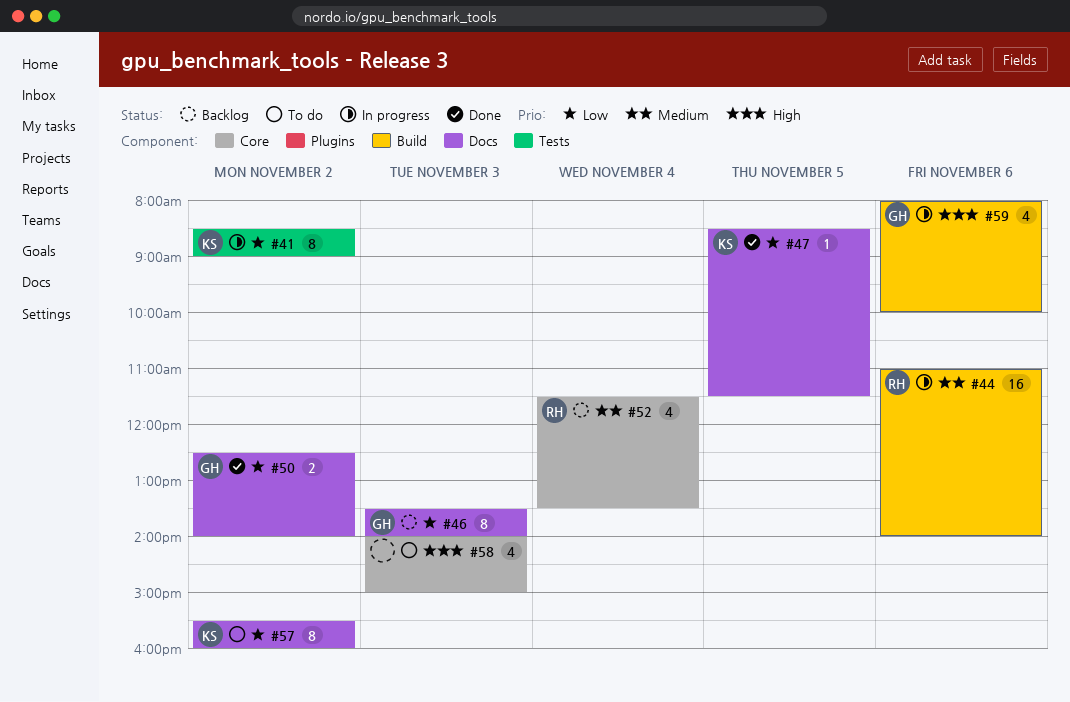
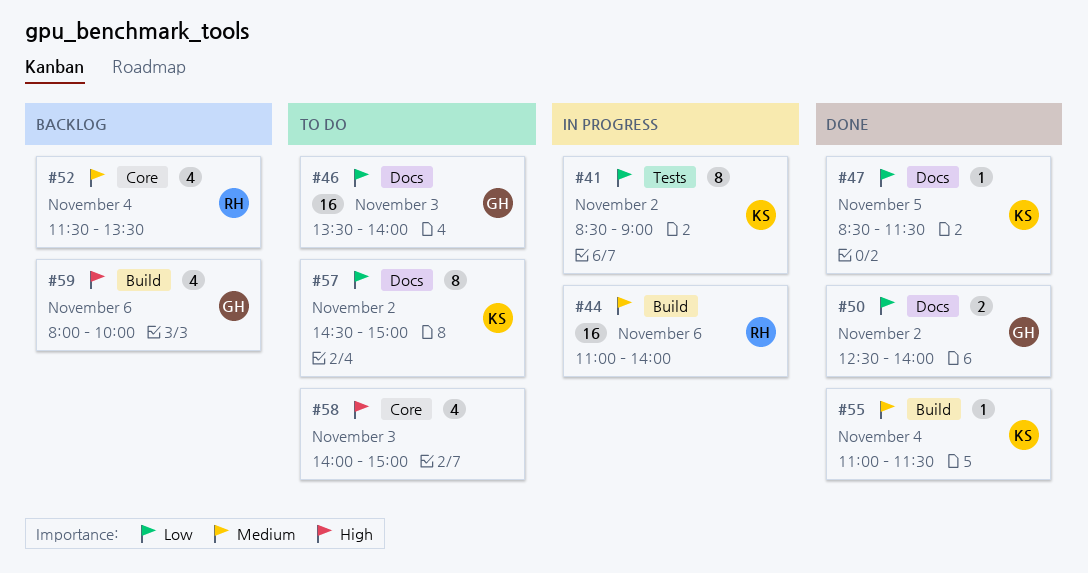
#46, status: Backlog -> To do
#46, estimate: 8 -> 16
#55: none -> present
#57, begins: 15:30 -> 14:30
#57, ends: 16:00 -> 15:00
#59, status: In progress -> Backlog

